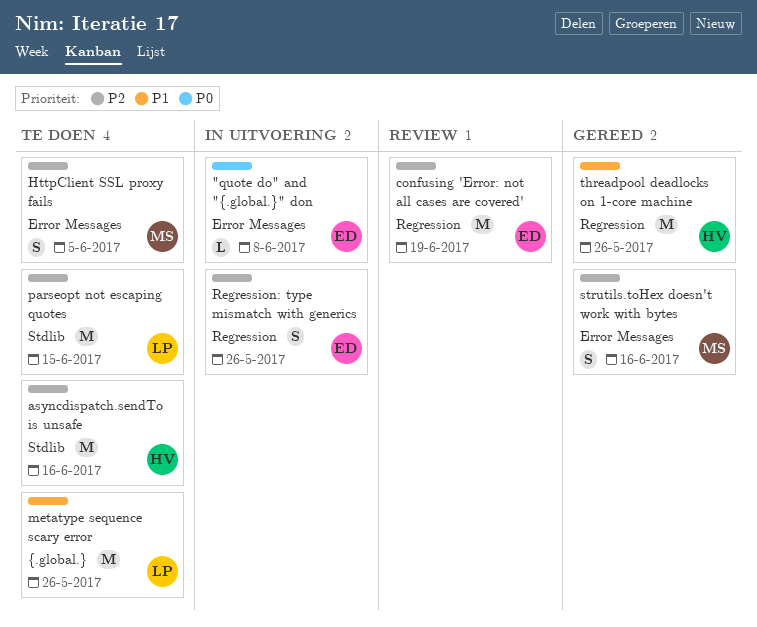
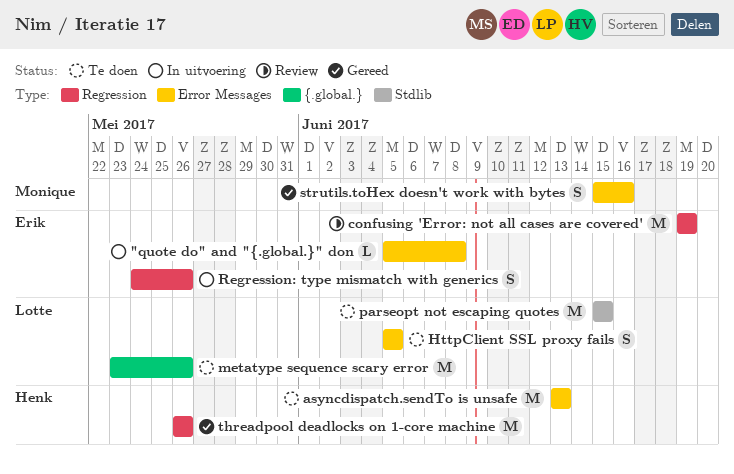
asyncdispatch.sendTo is unsafe, label: Stdlib -> Error Messages
asyncdispatch.sendTo is unsafe, due: Jun 16 -> Jun 13
HttpClient SSL proxy fails, owner: Monique -> Lotte

